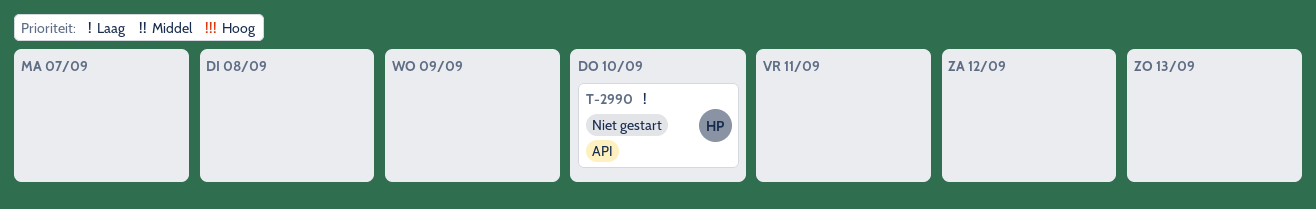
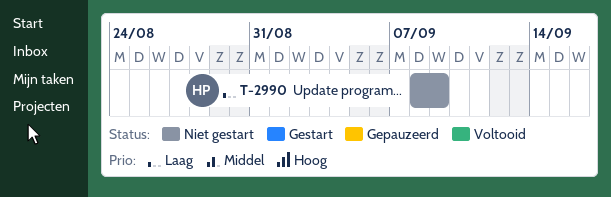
T-2990, due: Sep 10 -> Sep 9

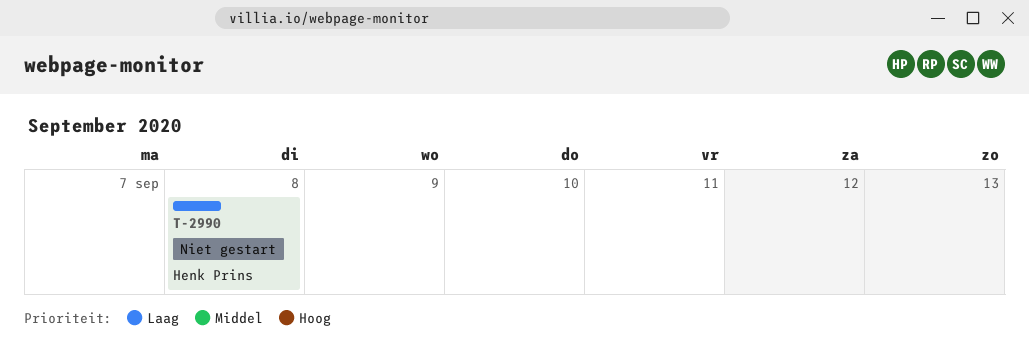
T-2990, due: Sep 9 -> Sep 8

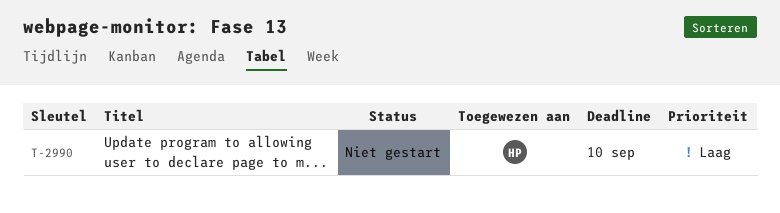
T-2990, due: Sep 8 -> Sep 10

